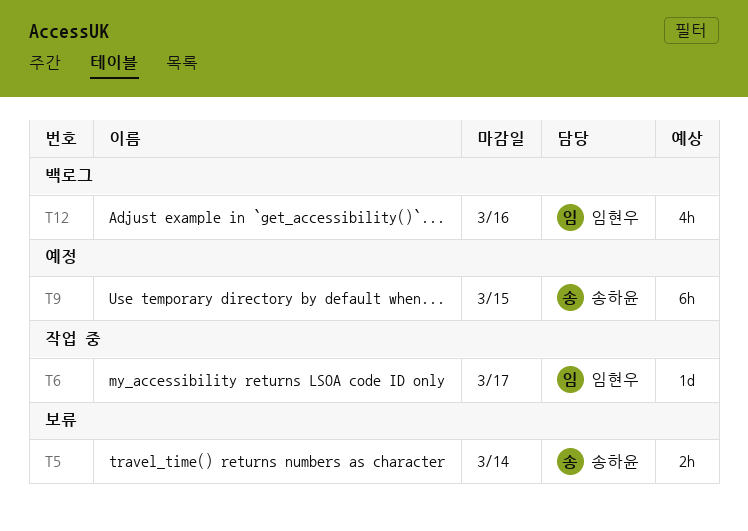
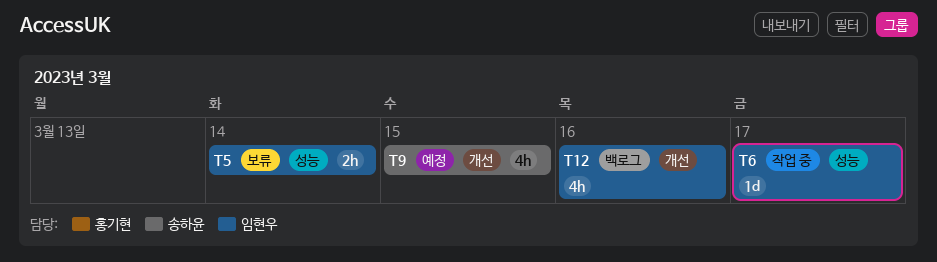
T5, owner: 송하윤 -> 임현우
T9, estimate: 6h -> 4h

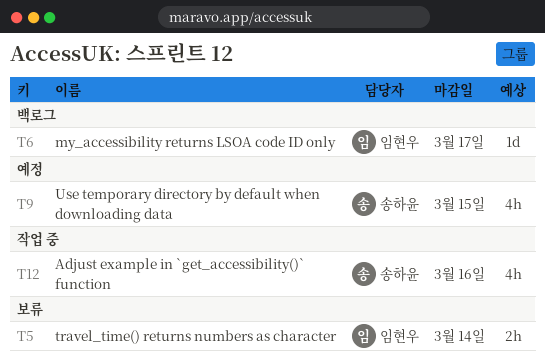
T6, status: 작업 중 -> 백로그
T12, status: 백로그 -> 작업 중
T12, owner: 임현우 -> 송하윤

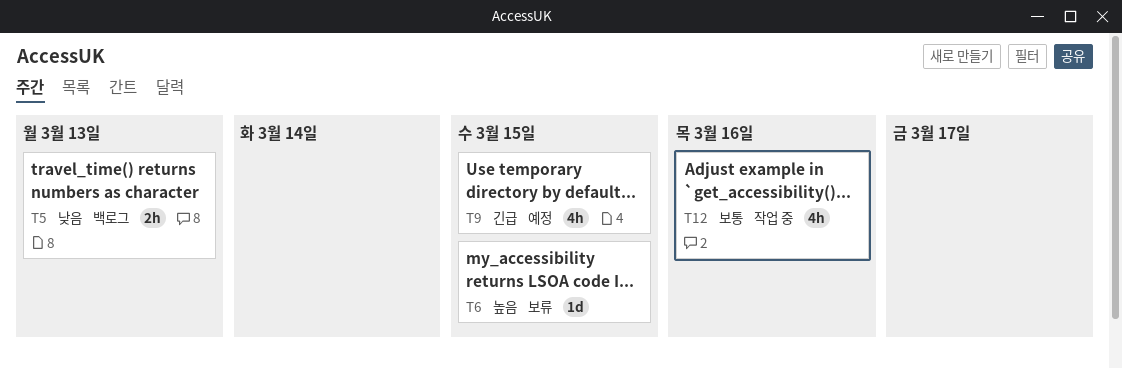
T5, status: 보류 -> 백로그
T5, due: Mar 14 -> Mar 13
T6, status: 백로그 -> 보류
T6, due: Mar 17 -> Mar 15

